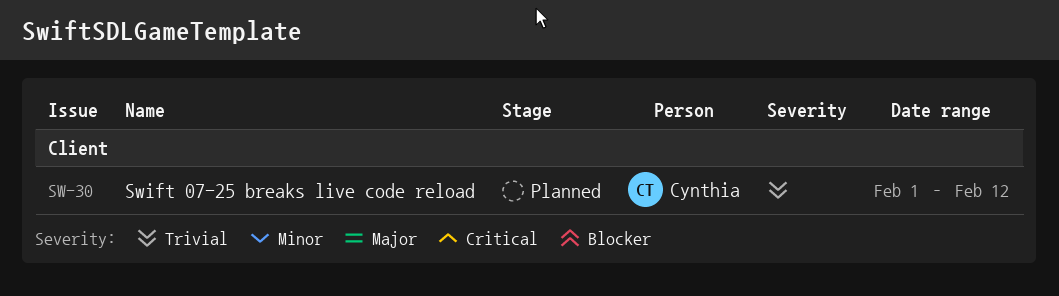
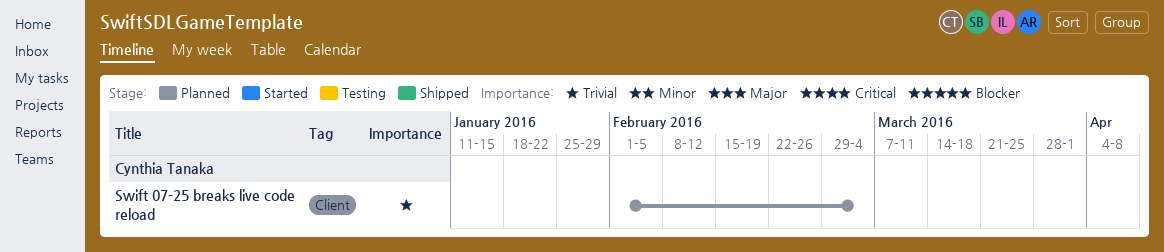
Swift 07-25 breaks live code reload, due: Feb 12 -> Mar 4

